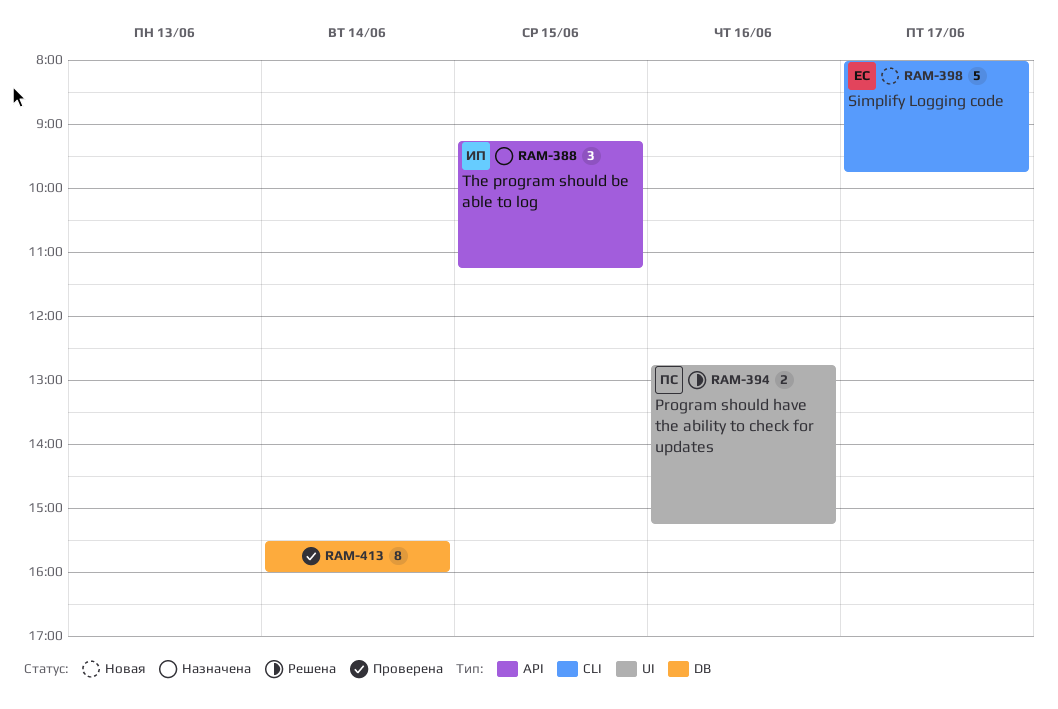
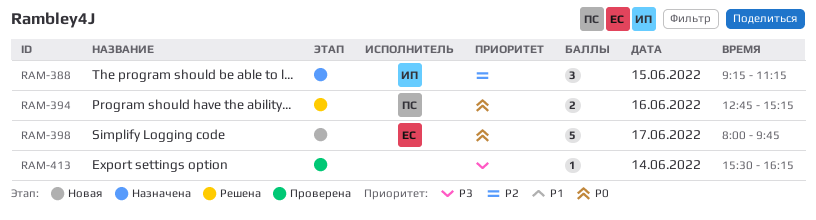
RAM-413, estimate: 8 -> 1
RAM-413, ends: 16:00 -> 16:15

